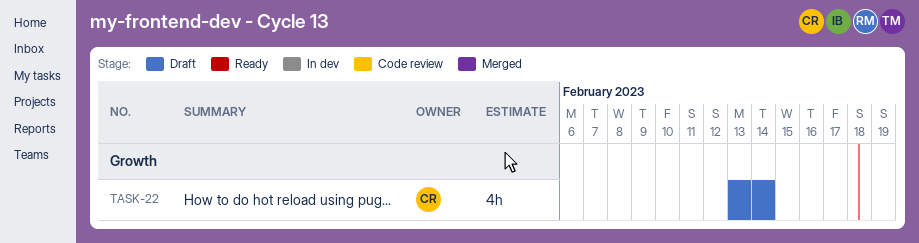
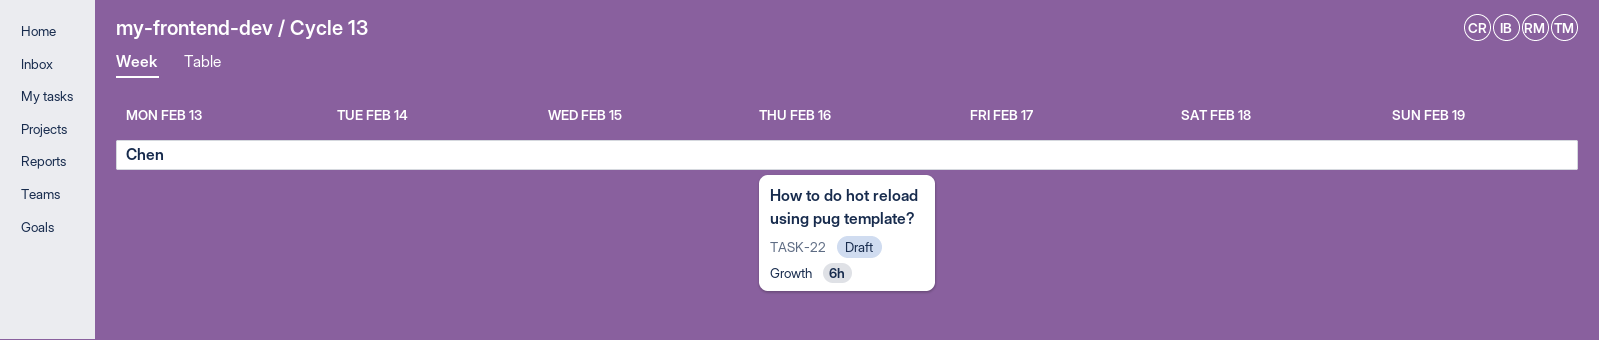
TASK-22, estimate: 4h -> 6h
TASK-22, due: Feb 14 -> Feb 16

